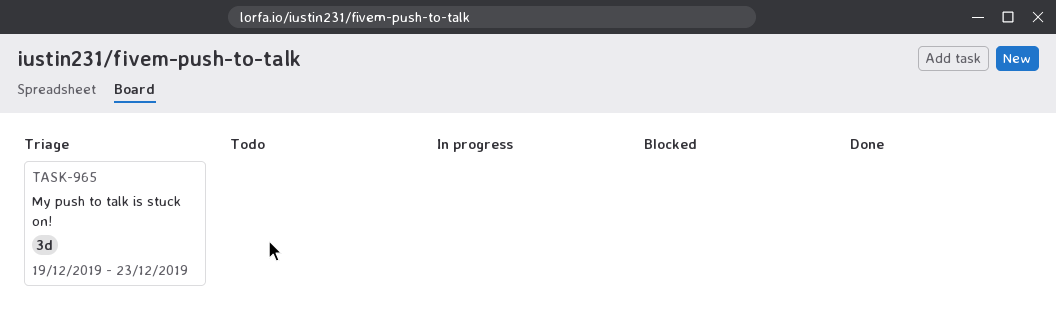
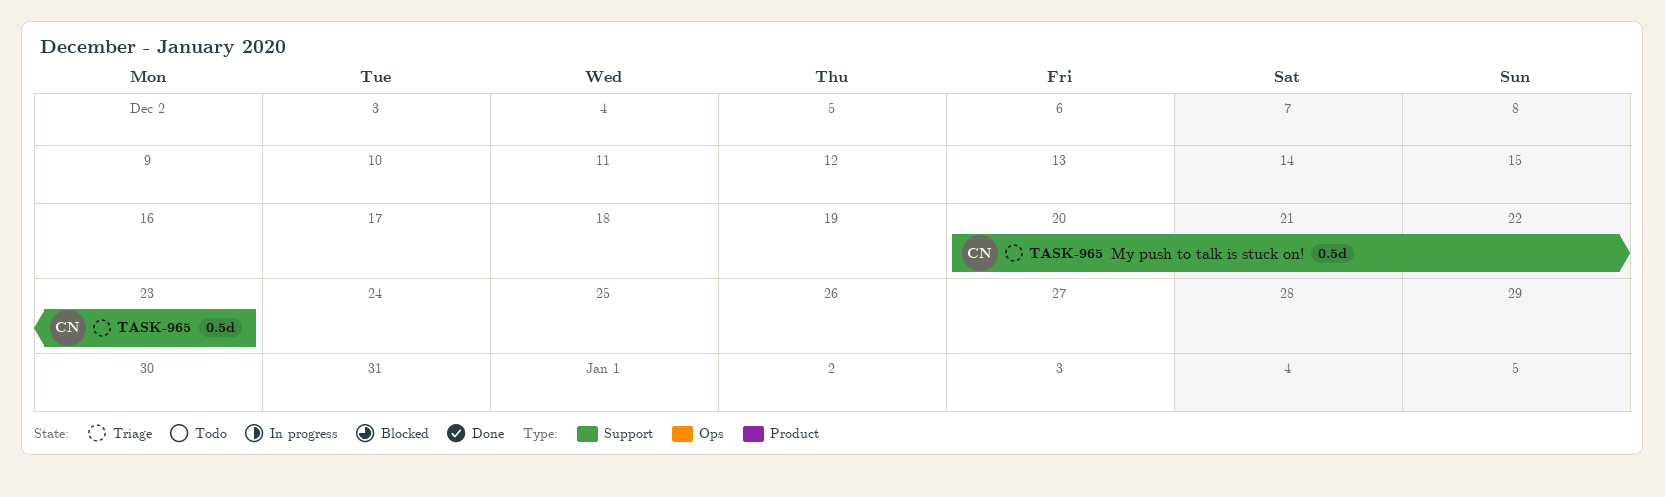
TASK-965, estimate: 3d -> 0.5d
TASK-965, start: Dec 19 -> Dec 20

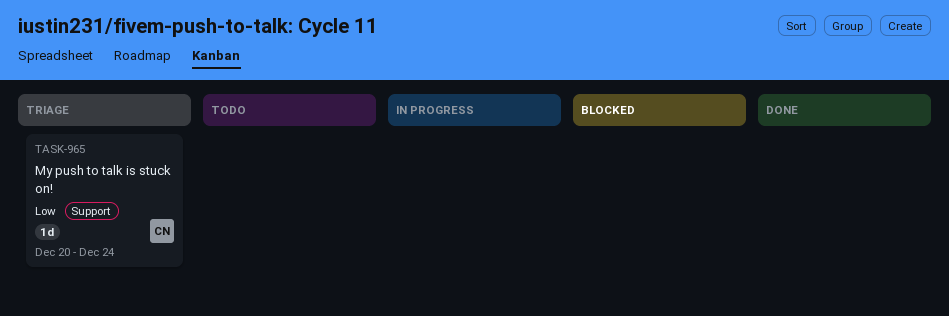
TASK-965, estimate: 0.5d -> 1d
TASK-965, due: Dec 23 -> Dec 24

